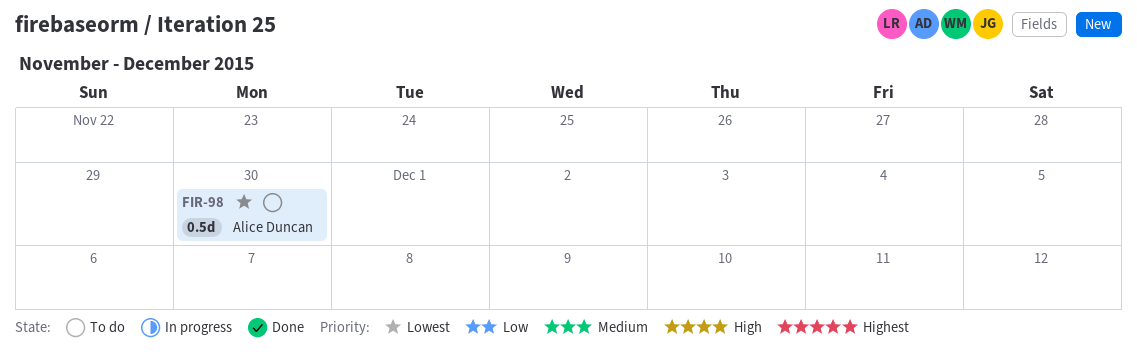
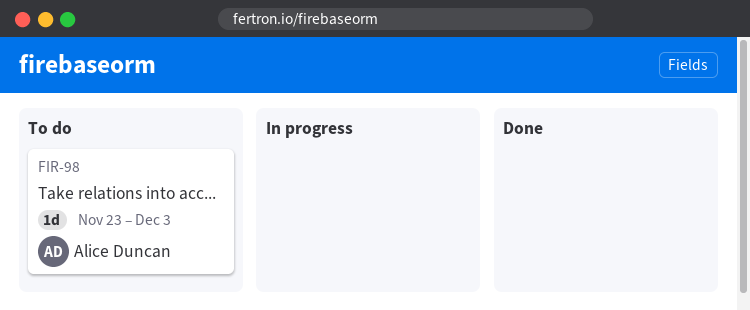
FIR-98, estimate: 0.5d -> 1d
FIR-98, due: Nov 30 -> Dec 3

